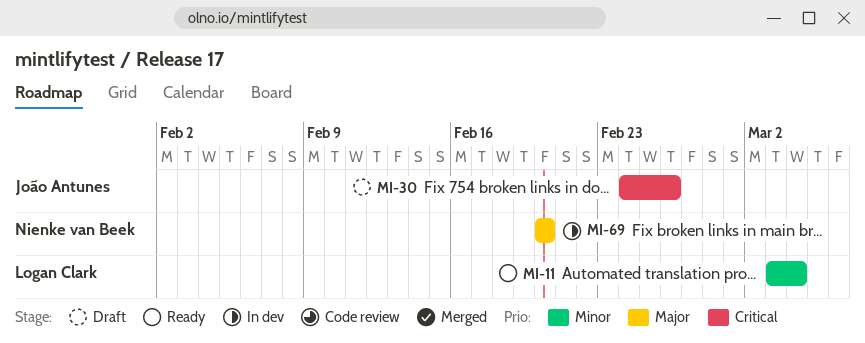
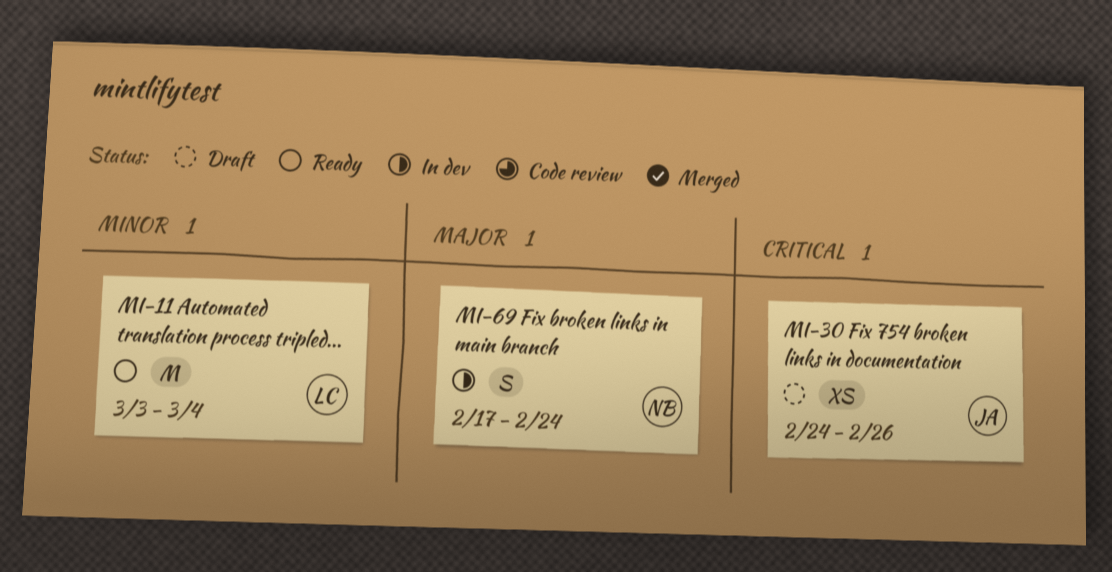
MI-69, start: Feb 20 -> Feb 17
MI-69, due: Feb 20 -> Feb 24

